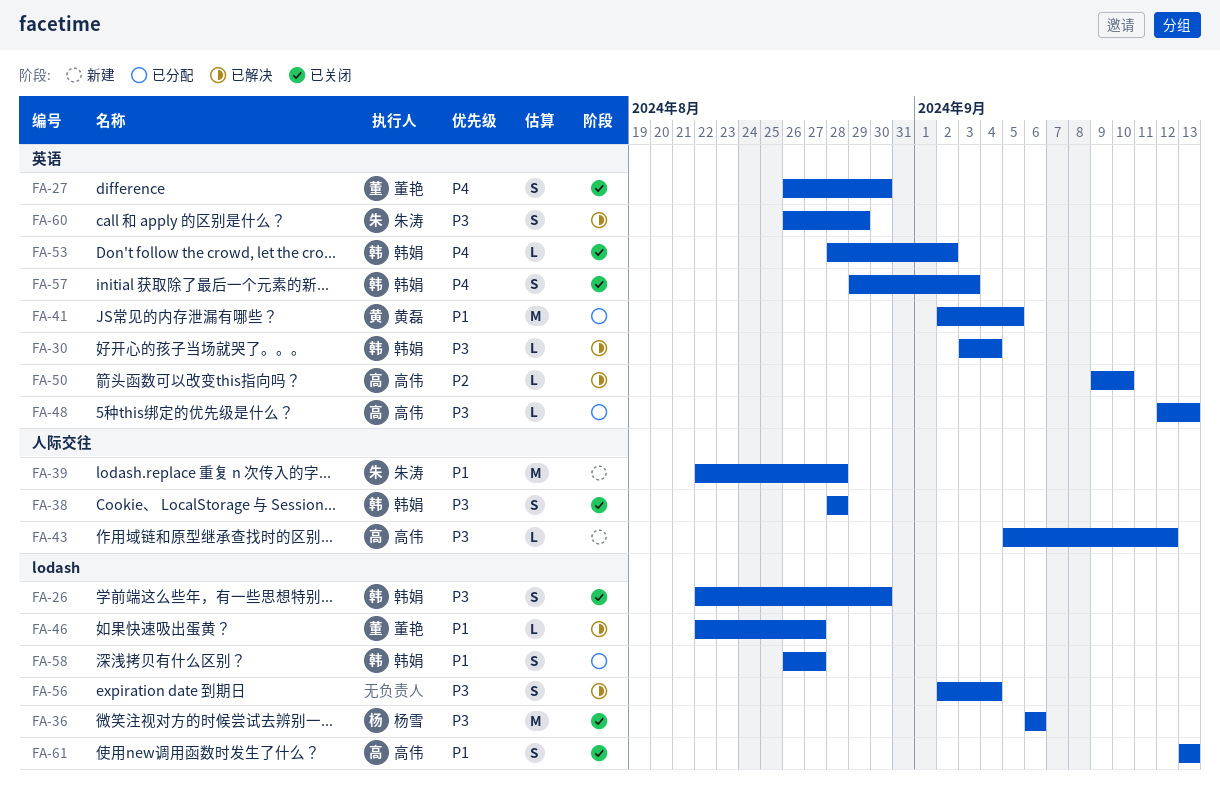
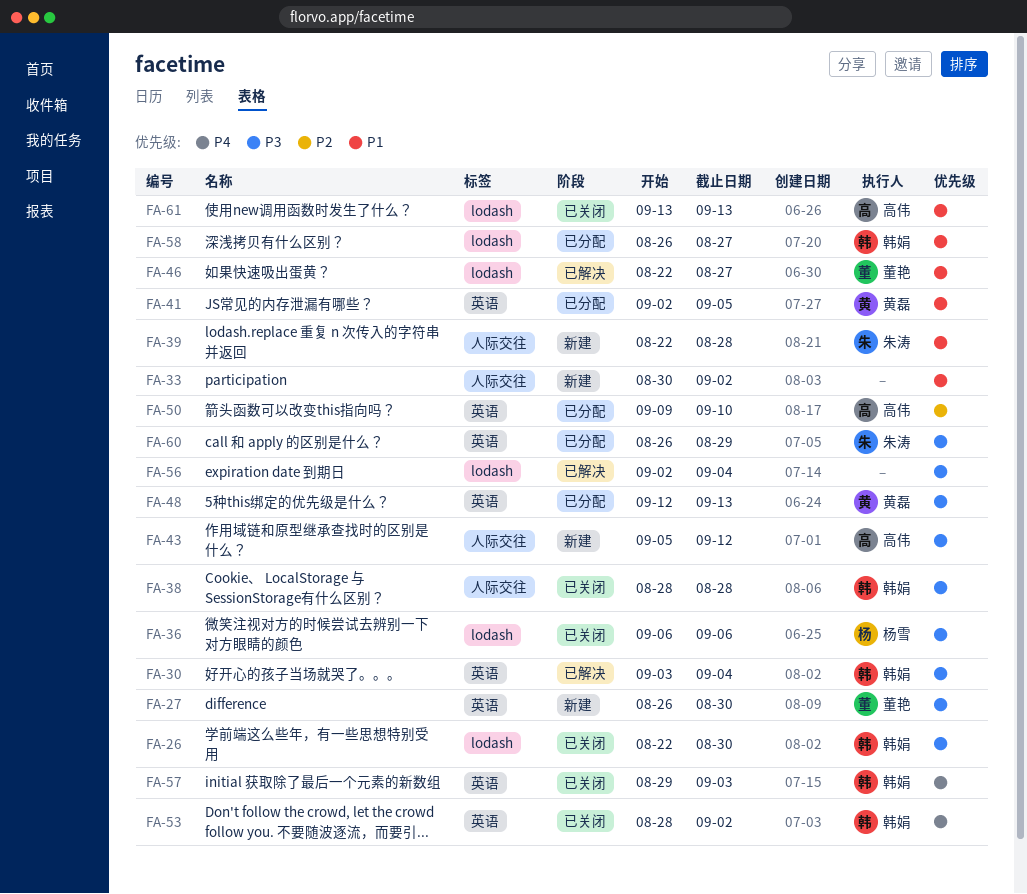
FA-27, status: 已关闭 -> 新建
FA-27, priority: P4 -> P3
FA-33: none -> present
FA-48, owner: 高伟 -> 黄磊
FA-50, status: 已解决 -> 已分配
FA-60, status: 已解决 -> 已分配

